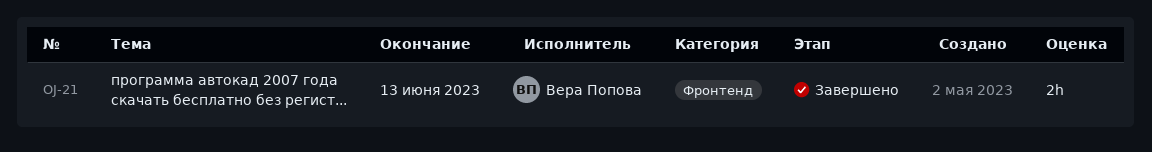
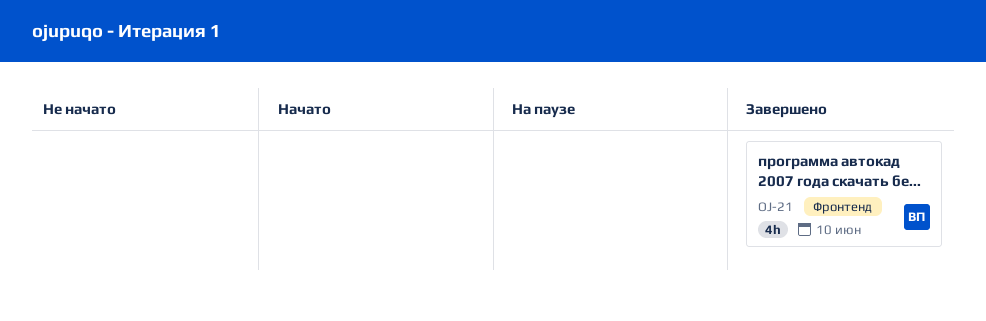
OJ-21, estimate: 2h -> 4h
OJ-21, due: Jun 13 -> Jun 10

